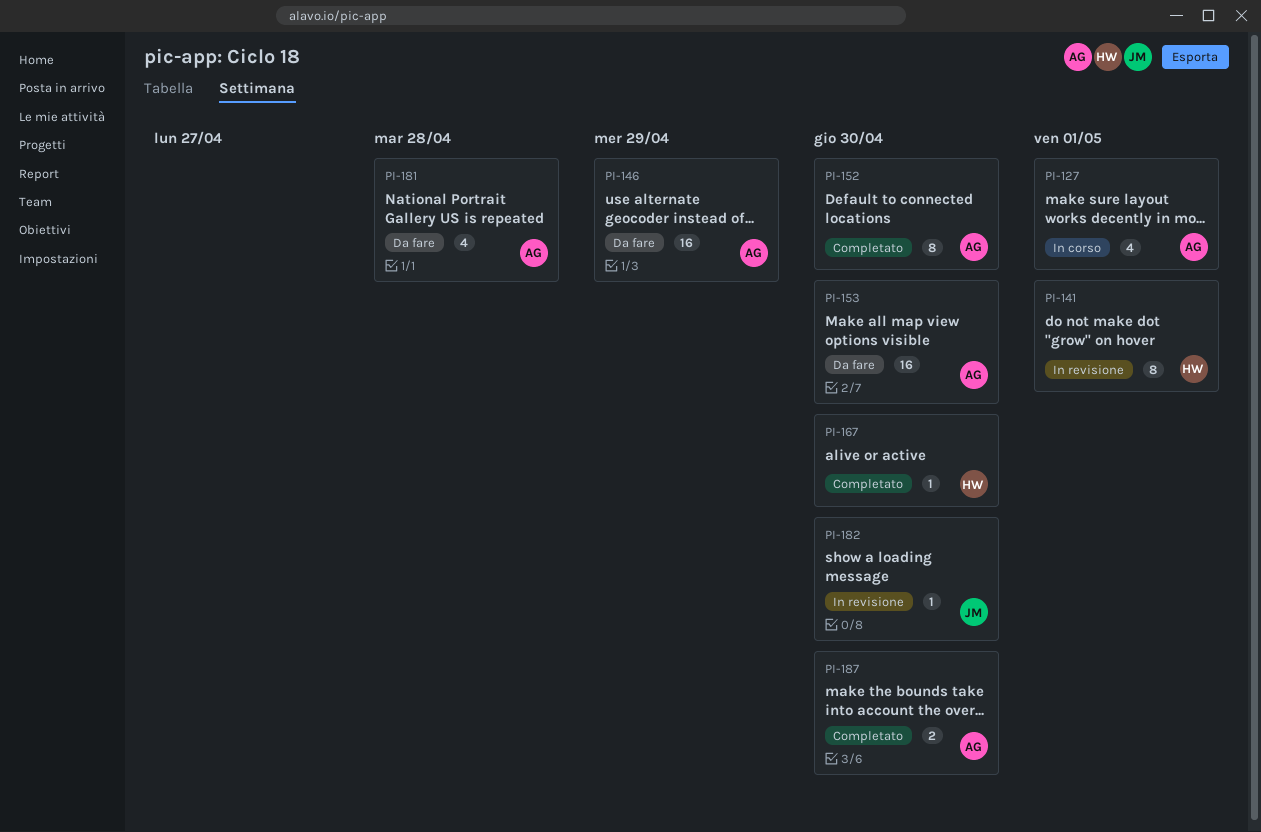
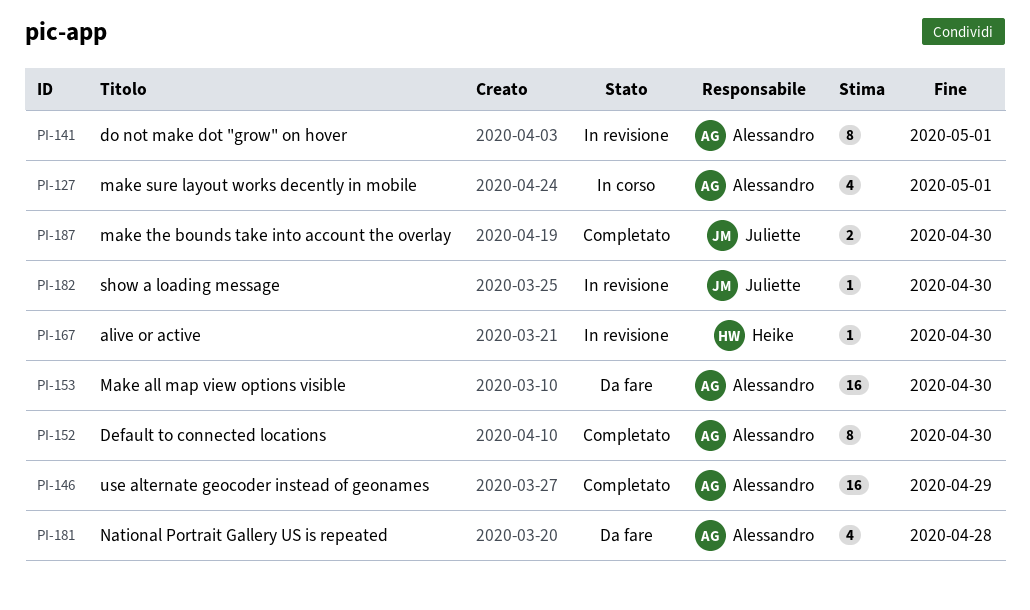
PI-141, owner: Heike -> Alessandro
PI-146, status: Da fare -> Completato
PI-167, status: Completato -> In revisione
PI-187, owner: Alessandro -> Juliette

